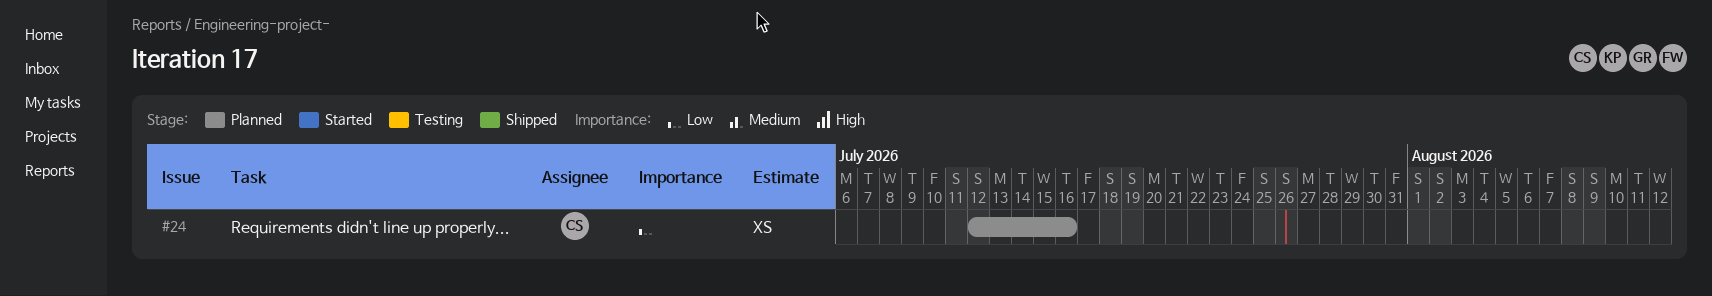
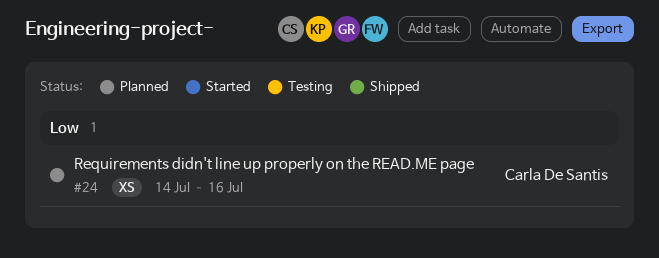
#24, start: Jul 12 -> Jul 14

